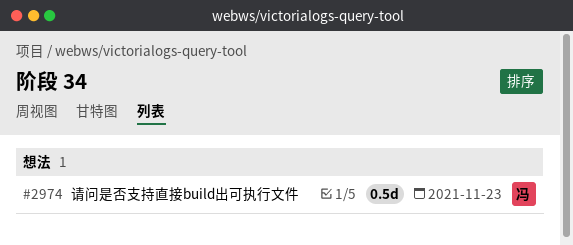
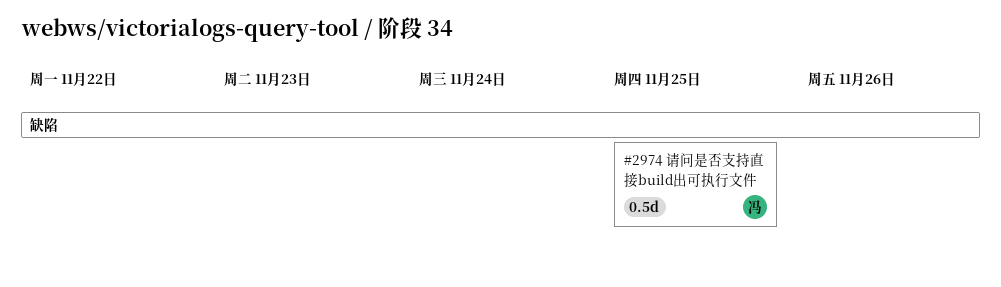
#2974, due: Nov 23 -> Nov 25

